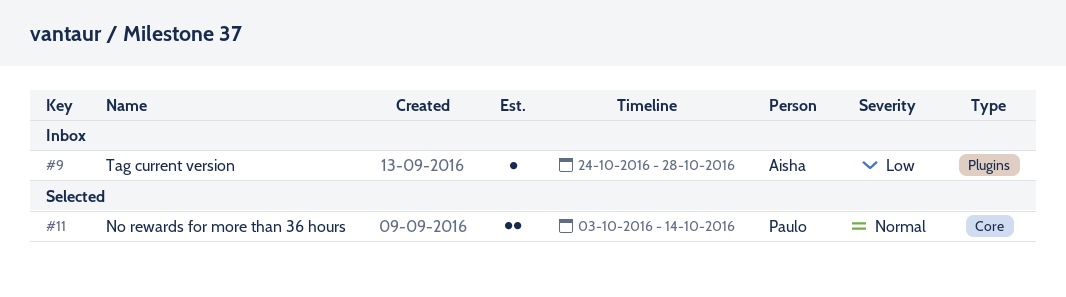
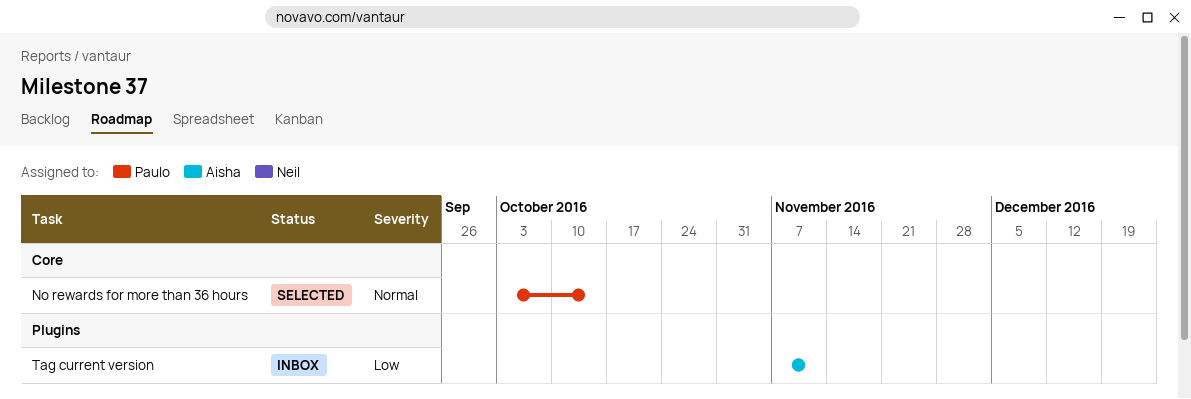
Tag current version, start: Oct 24 -> Nov 7
Tag current version, due: Oct 28 -> Nov 11

